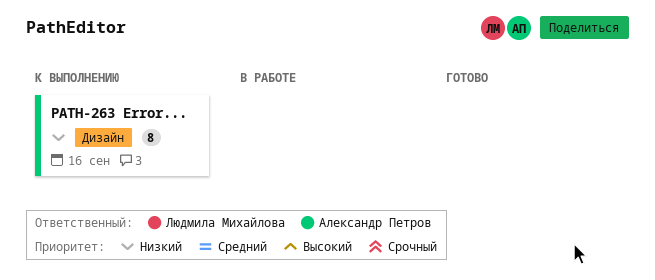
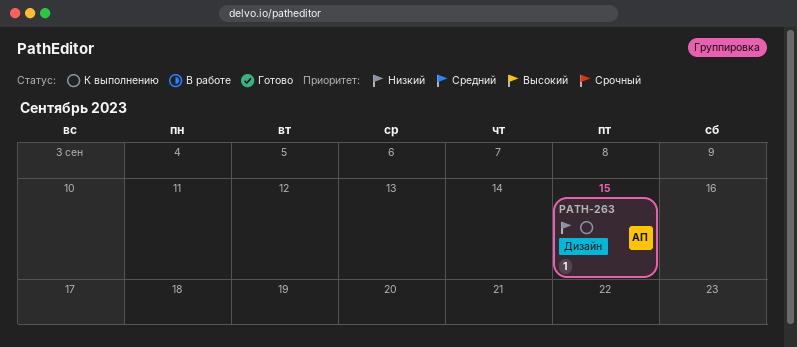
PATH-263, estimate: 8 -> 1
PATH-263, due: Sep 16 -> Sep 15

